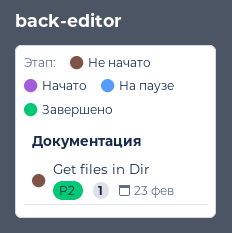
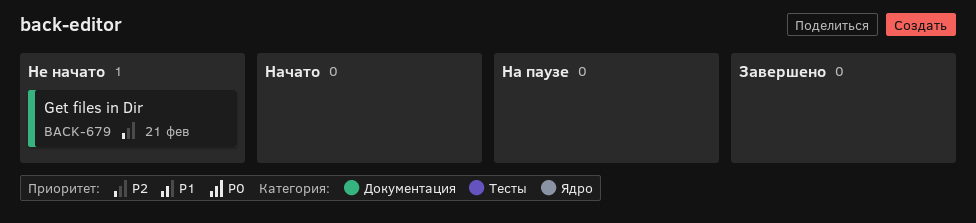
Get files in Dir, due: Feb 23 -> Feb 21

